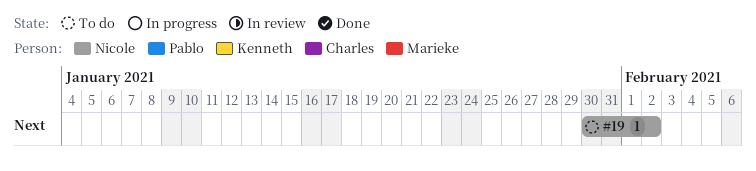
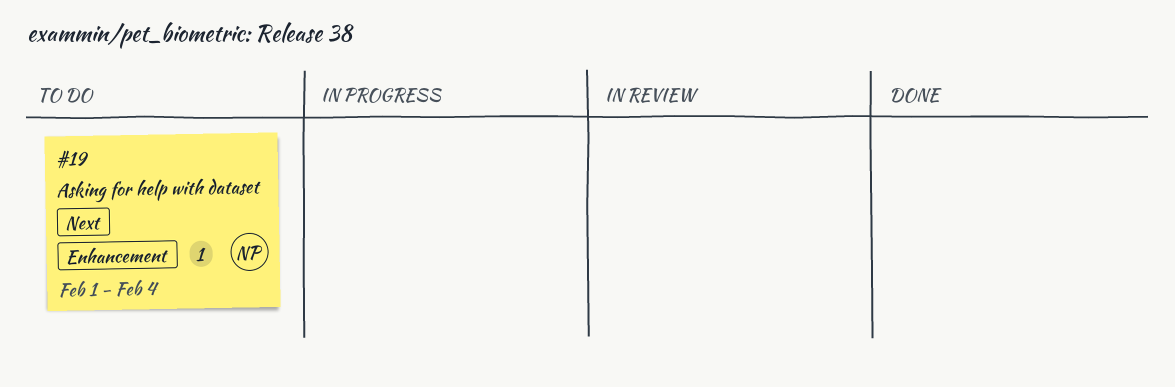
#19, start: Jan 30 -> Feb 1
#19, due: Feb 2 -> Feb 4

